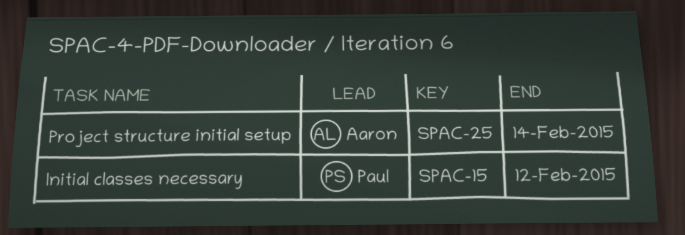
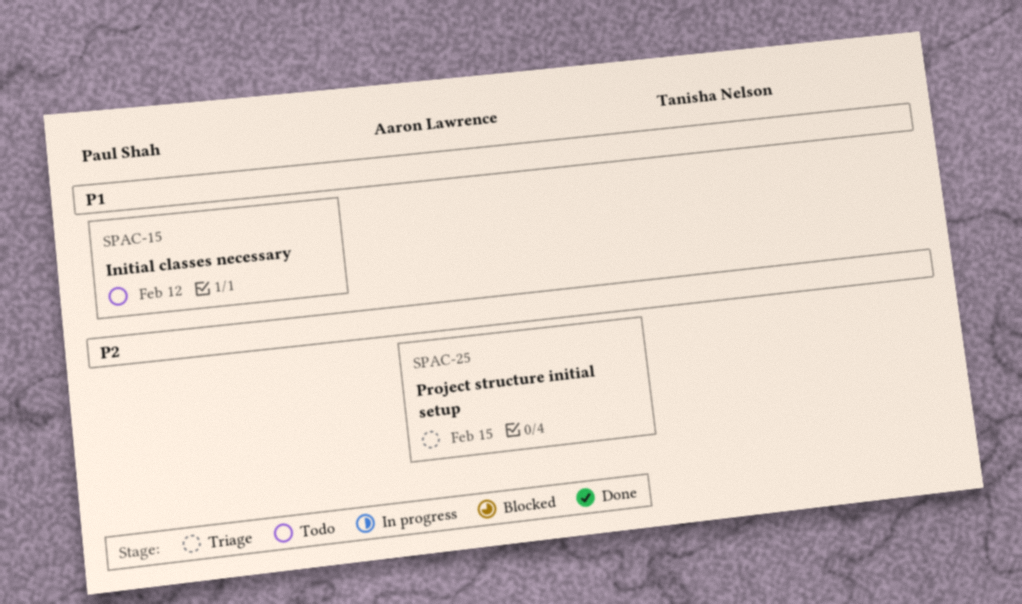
SPAC-25, due: Feb 14 -> Feb 15

